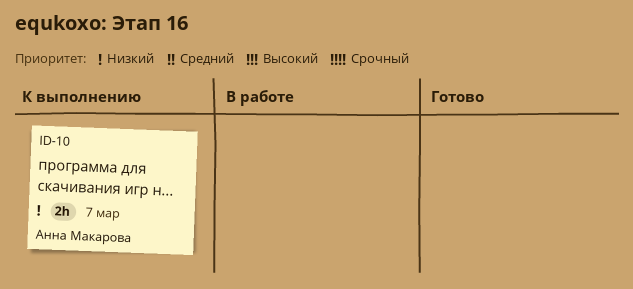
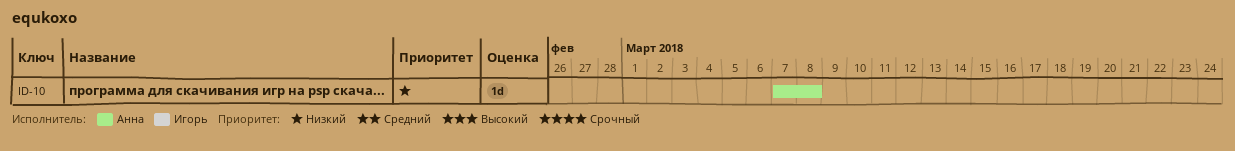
ID-10, estimate: 2h -> 1d
ID-10, due: Mar 7 -> Mar 8

